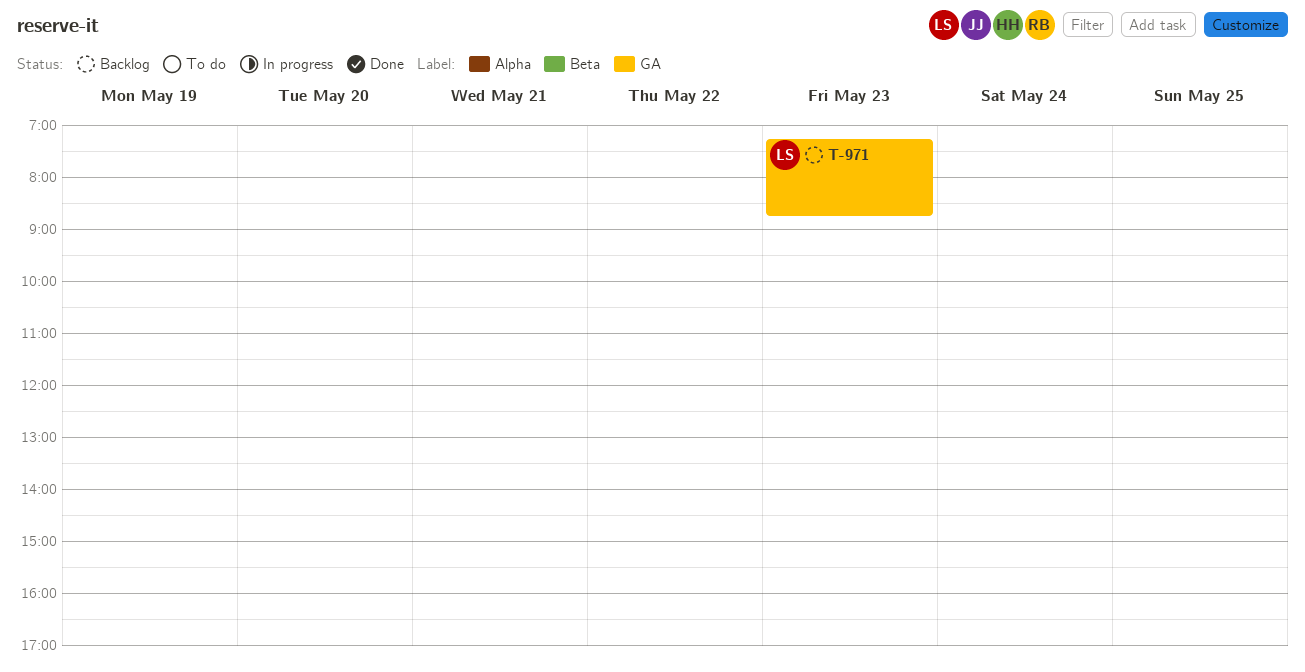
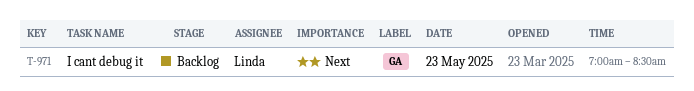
T-971, begins: 07:15 -> 07:00
T-971, ends: 08:45 -> 08:30

